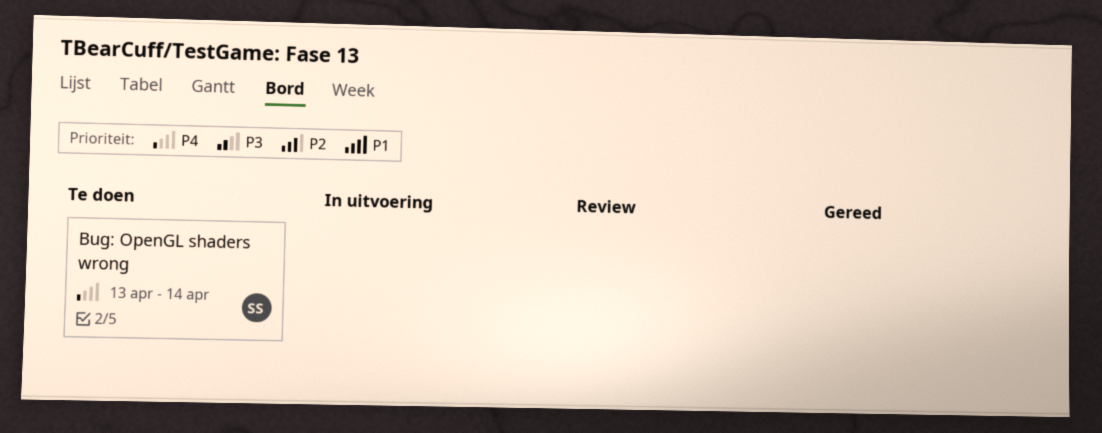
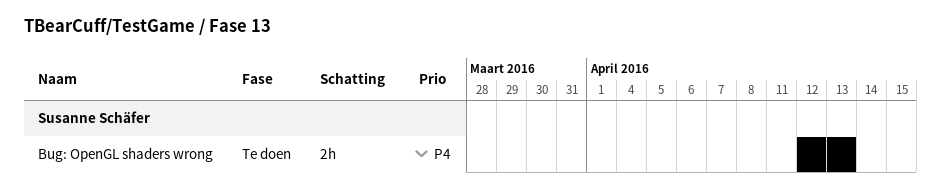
Bug: OpenGL shaders wrong, start: Apr 13 -> Apr 12
Bug: OpenGL shaders wrong, due: Apr 14 -> Apr 13

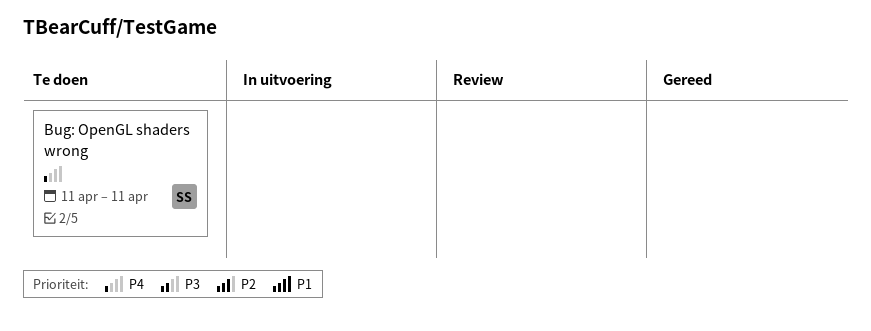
Bug: OpenGL shaders wrong, start: Apr 12 -> Apr 11
Bug: OpenGL shaders wrong, due: Apr 13 -> Apr 11

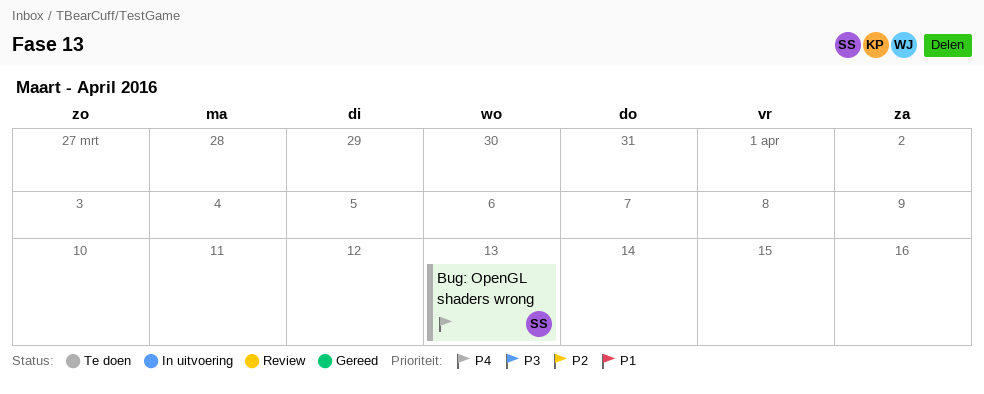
Bug: OpenGL shaders wrong, due: Apr 11 -> Apr 13

